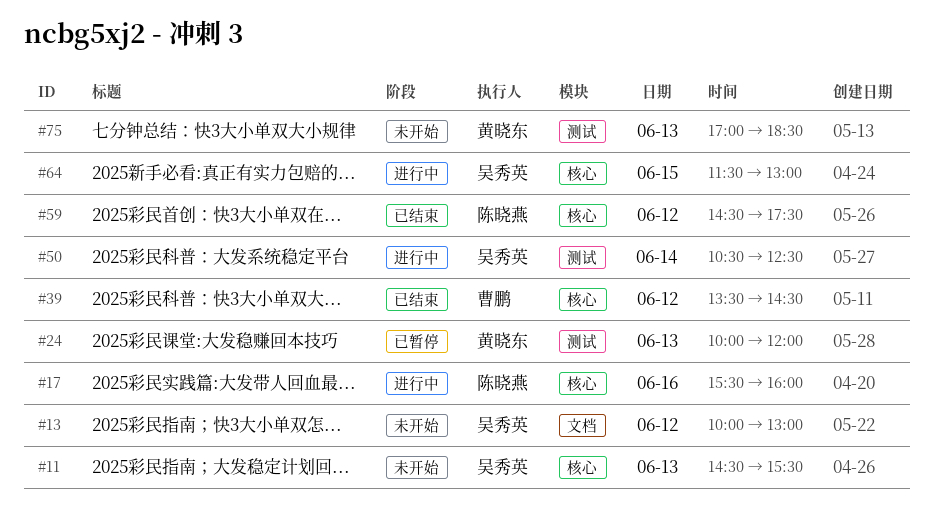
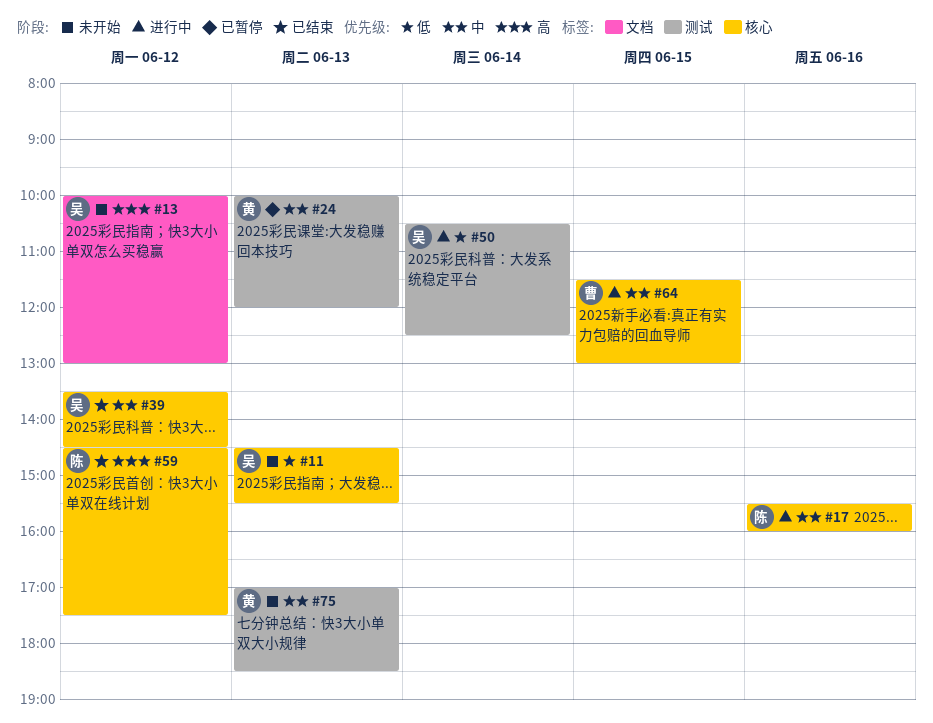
#39, owner: 曹鹏 -> 吴秀英
#64, owner: 吴秀英 -> 曹鹏

